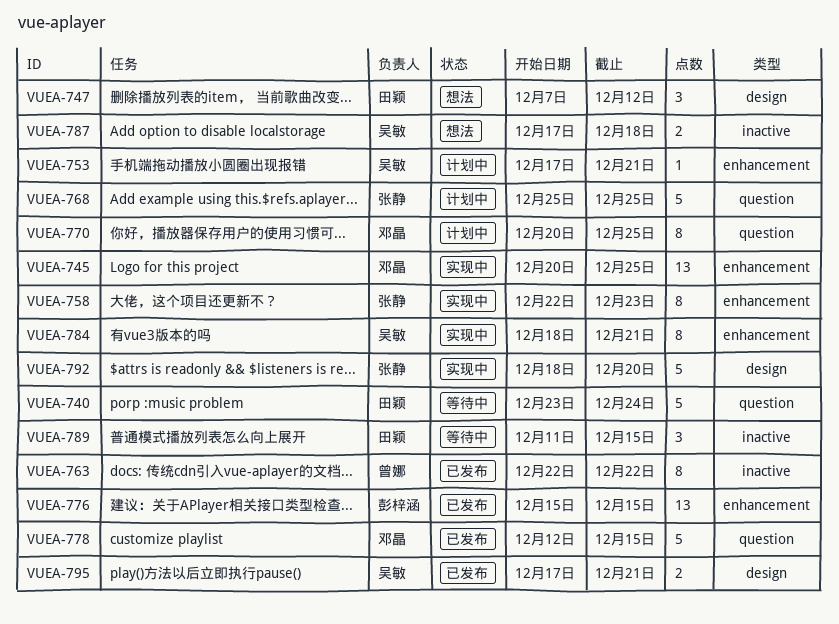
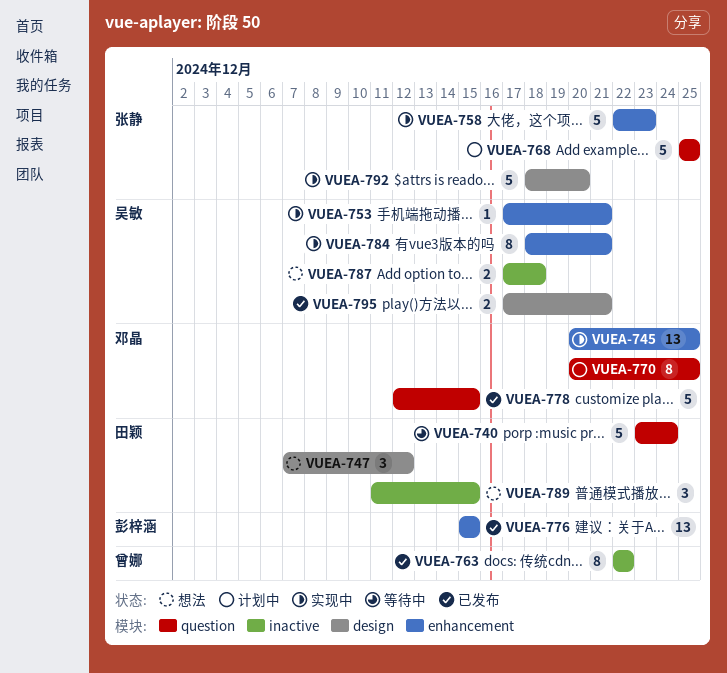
VUEA-753, status: 计划中 -> 实现中
VUEA-758, estimate: 8 -> 5
VUEA-789, status: 等待中 -> 想法

